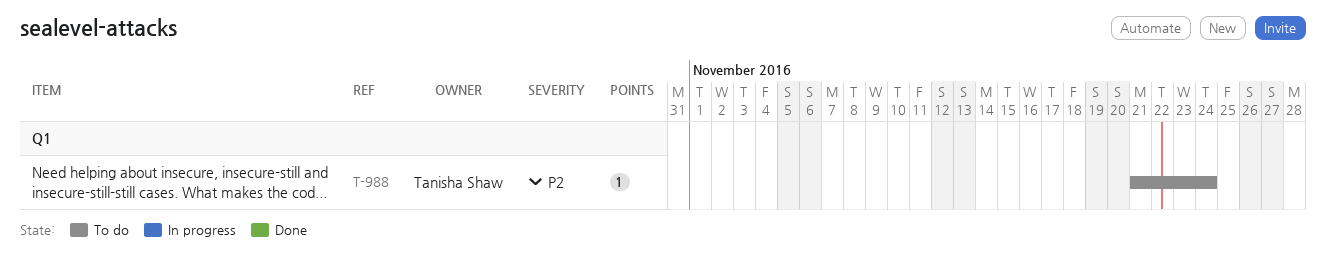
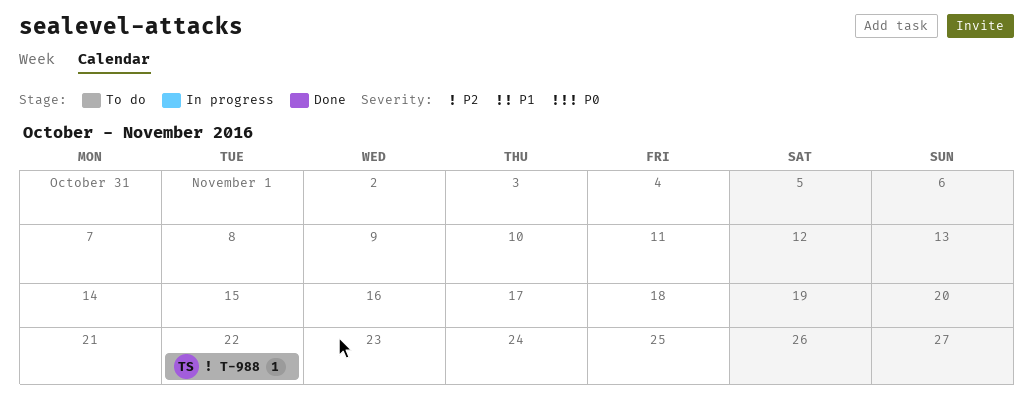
T-988, start: Nov 21 -> Nov 22
T-988, due: Nov 24 -> Nov 22

